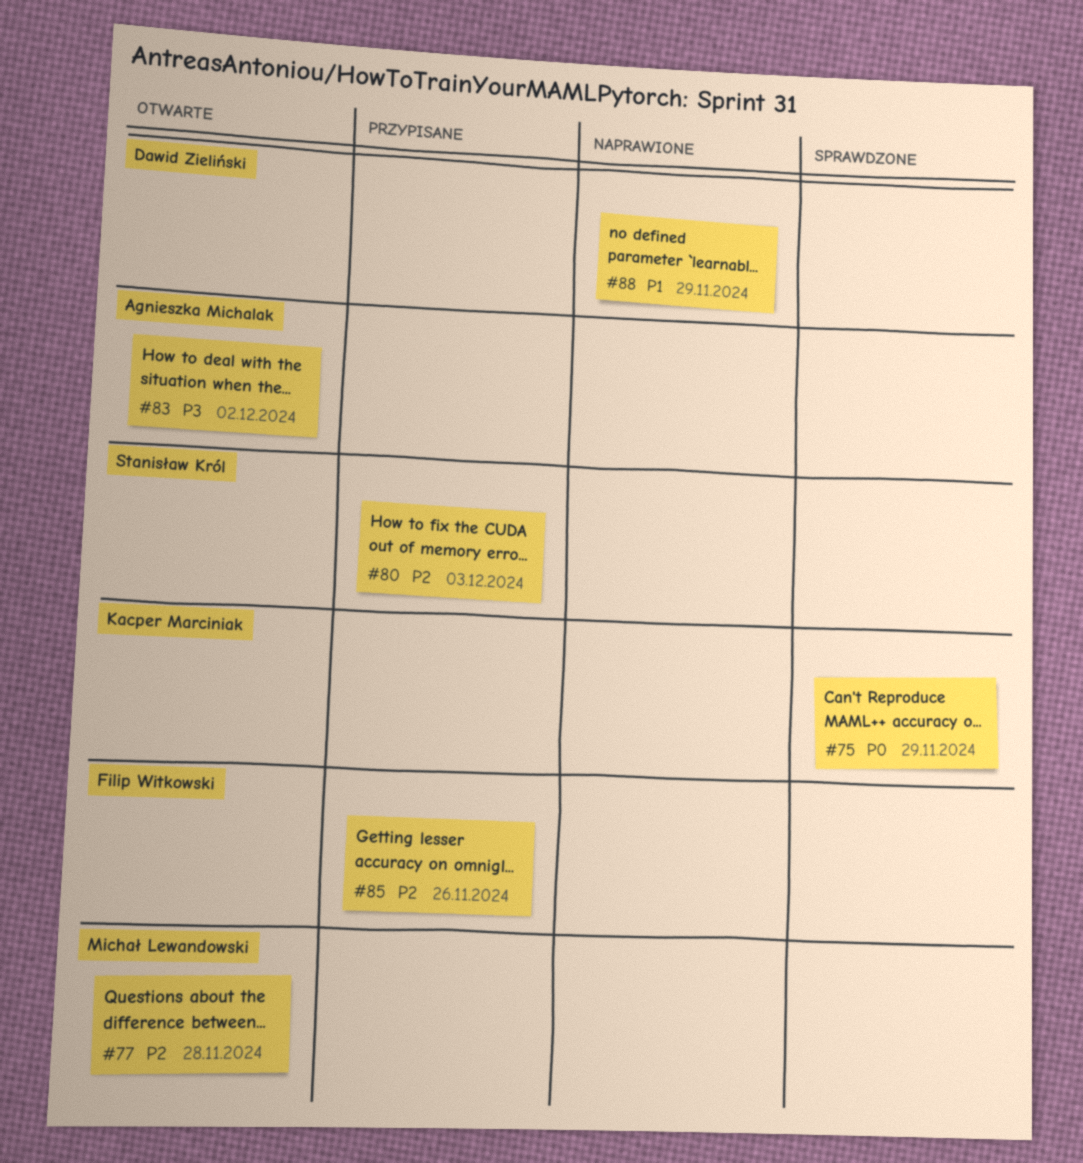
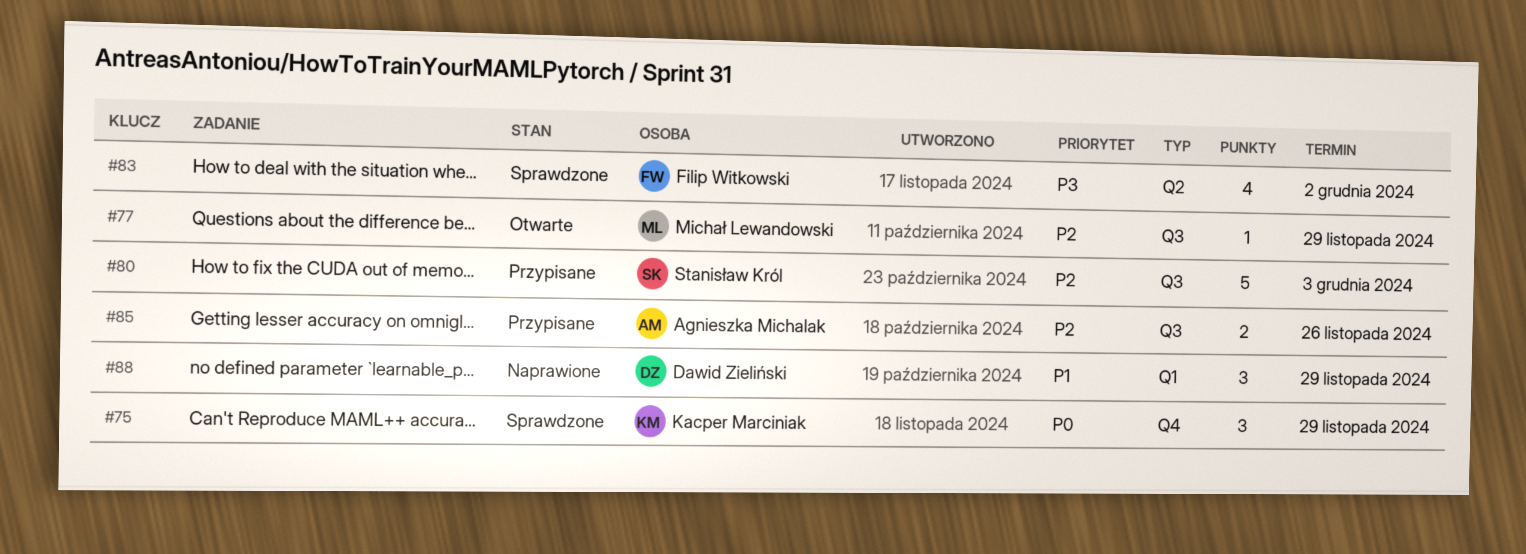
#77, due: Nov 28 -> Nov 29
#83, status: Otwarte -> Sprawdzone
#83, owner: Agnieszka Michalak -> Filip Witkowski
#85, owner: Filip Witkowski -> Agnieszka Michalak

